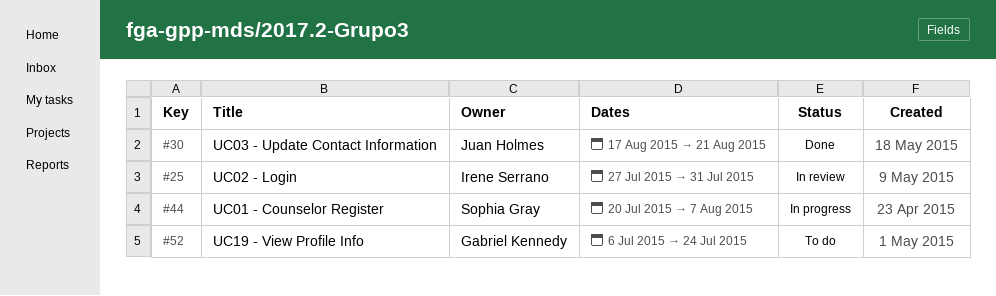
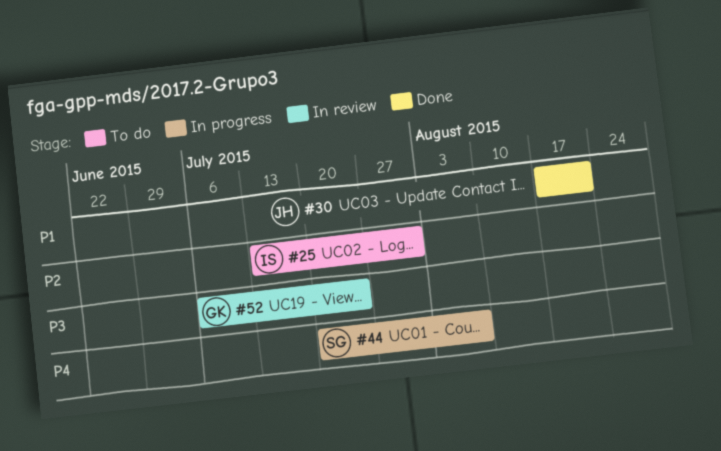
#25, status: In review -> To do
#25, start: Jul 27 -> Jul 13
#52, status: To do -> In review

